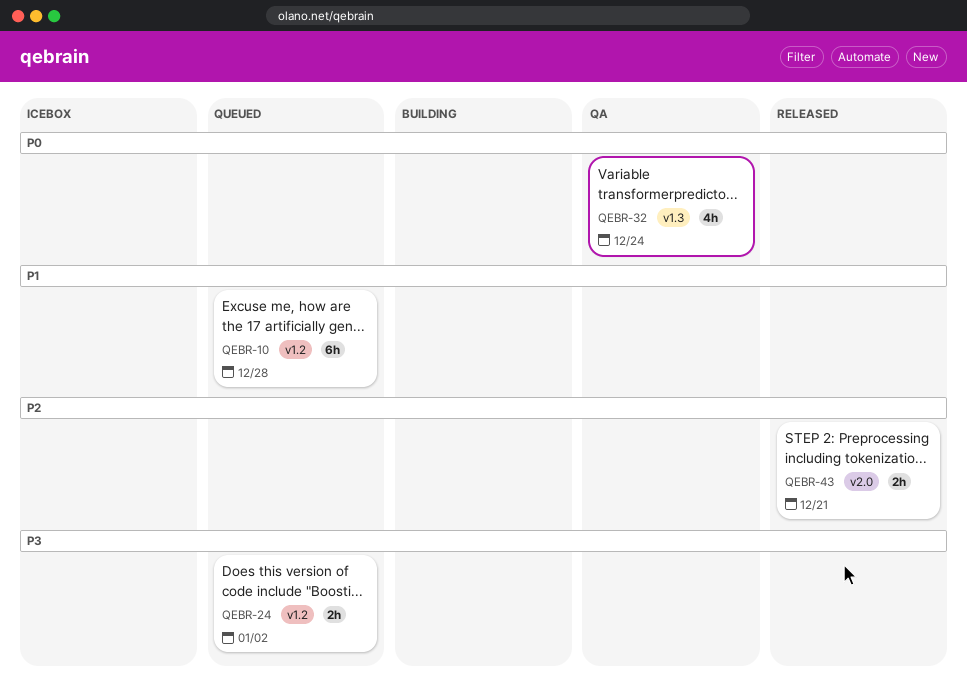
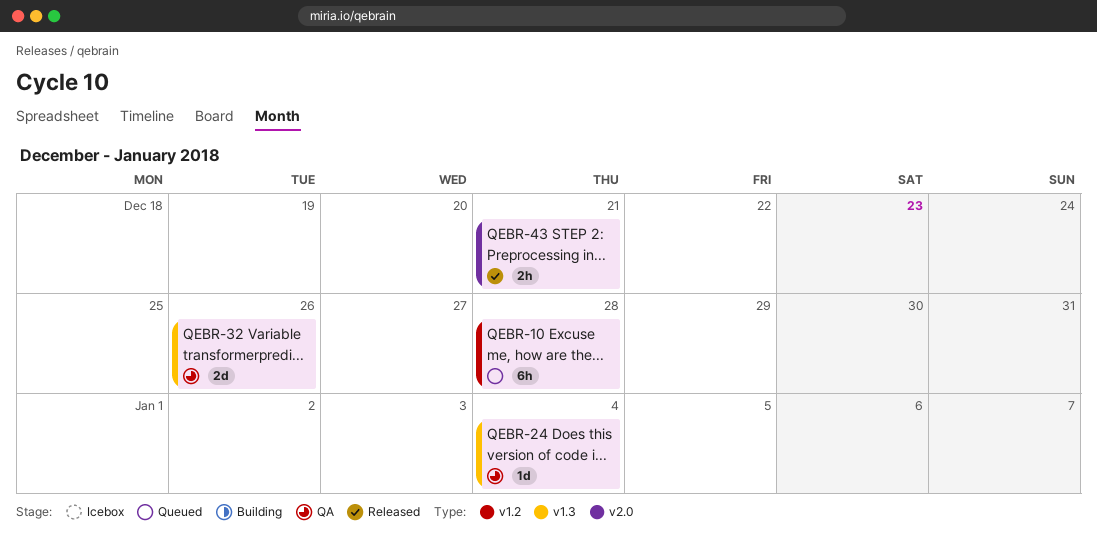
QEBR-24, status: Queued -> QA
QEBR-24, label: v1.2 -> v1.3
QEBR-24, estimate: 2h -> 1d
QEBR-24, due: Jan 2 -> Jan 4
QEBR-32, estimate: 4h -> 2d
QEBR-32, due: Dec 24 -> Dec 26

